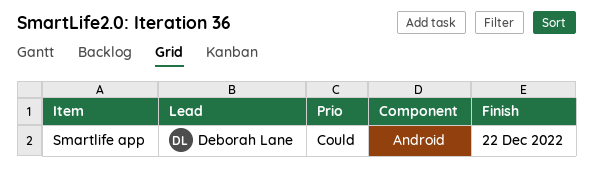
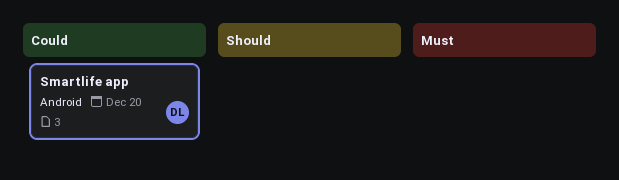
Smartlife app, due: Dec 22 -> Dec 20

